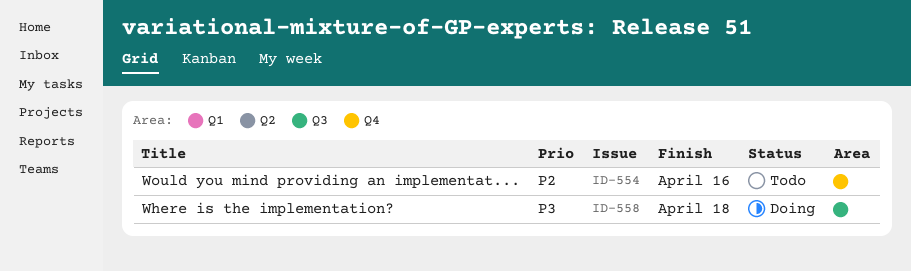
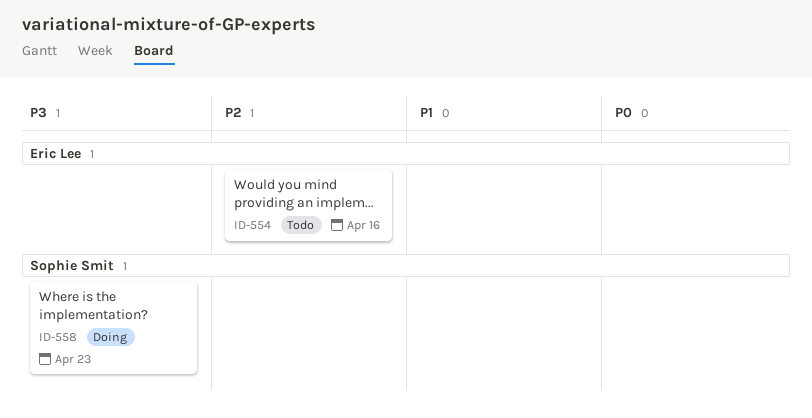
ID-558, due: Apr 18 -> Apr 23

